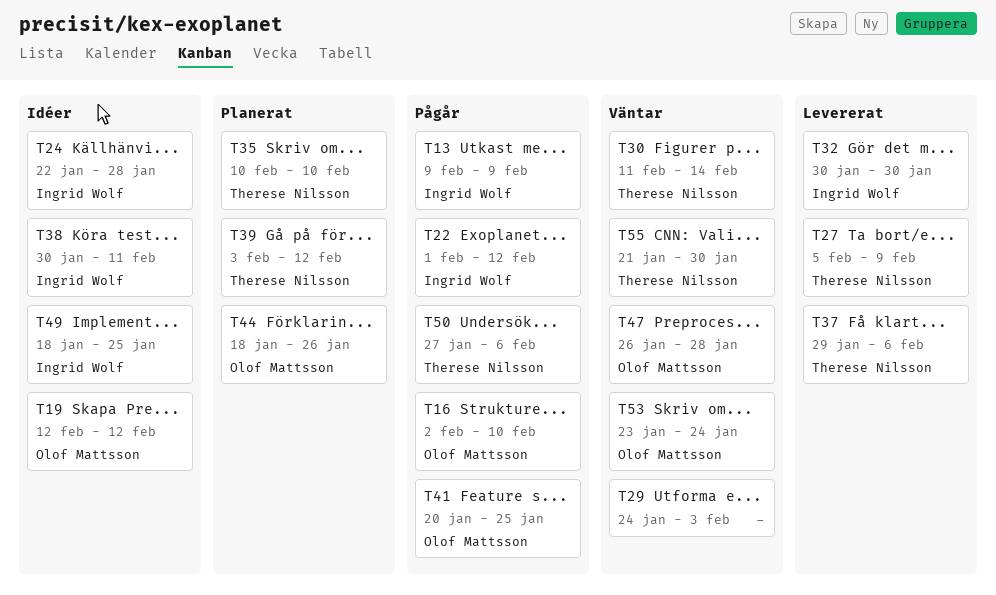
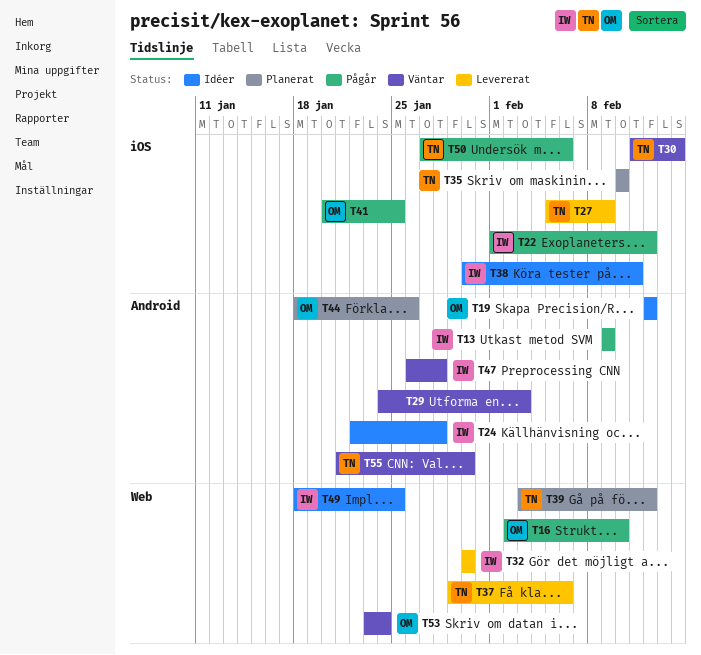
T47, owner: Olof Mattsson -> Ingrid Wolf

